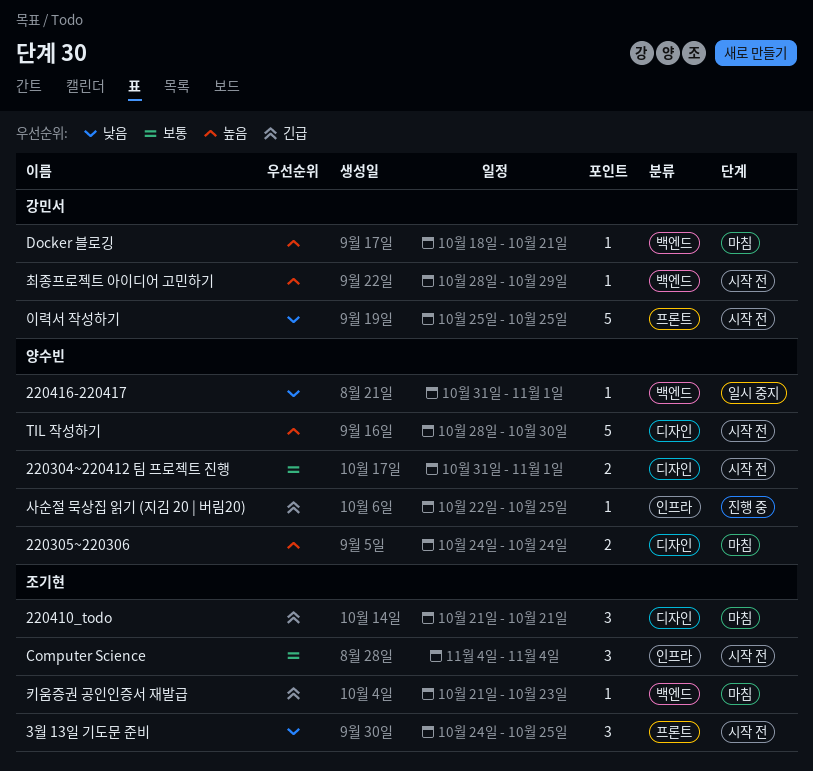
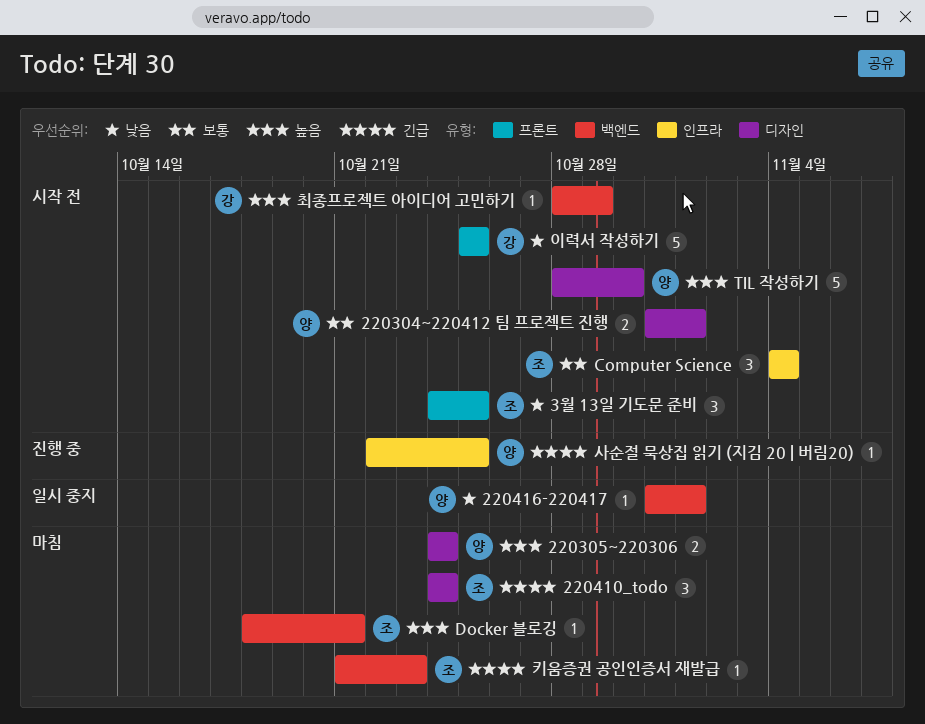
220410_todo, start: Oct 21 -> Oct 24
220410_todo, due: Oct 21 -> Oct 24
Docker 블로깅, owner: 강민서 -> 조기현

